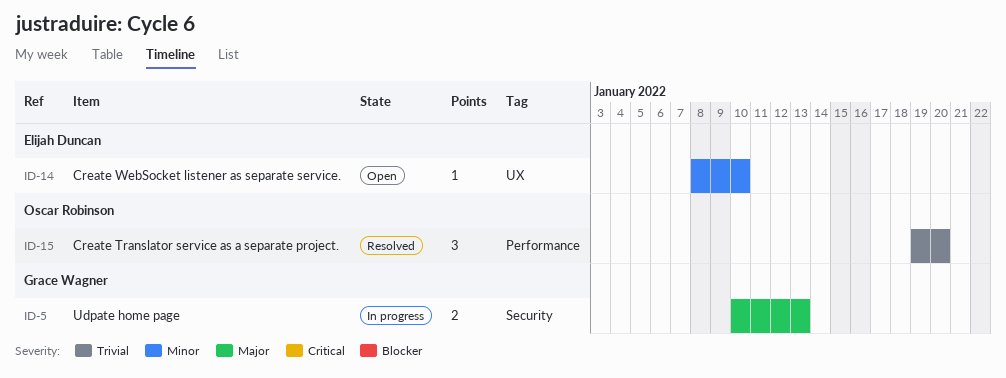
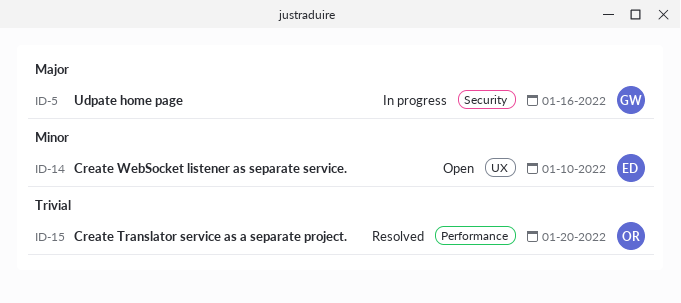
ID-5, due: Jan 13 -> Jan 16

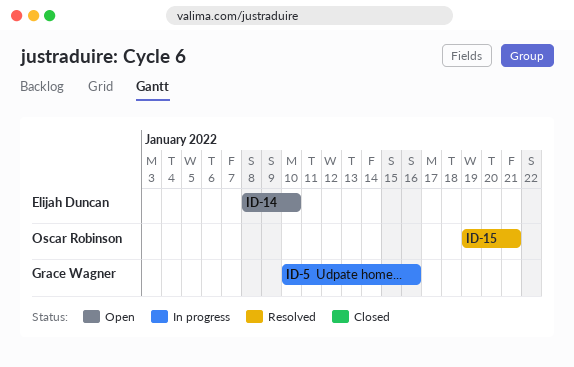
ID-15, due: Jan 20 -> Jan 21

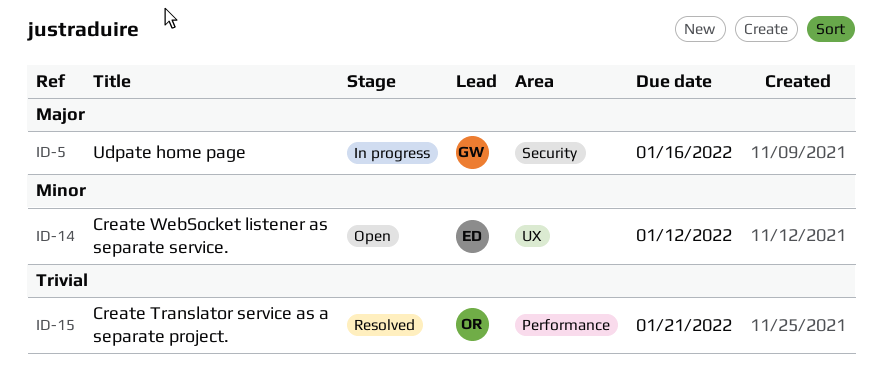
ID-14, due: Jan 10 -> Jan 12

